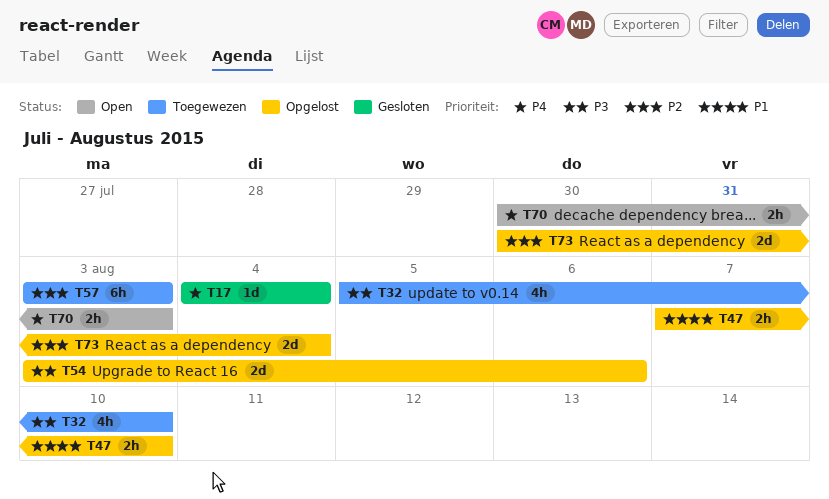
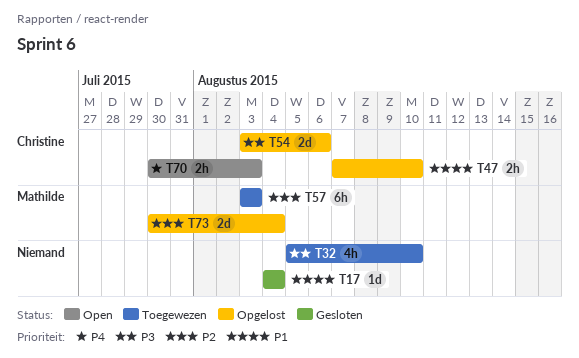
T17, priority: P4 -> P1

